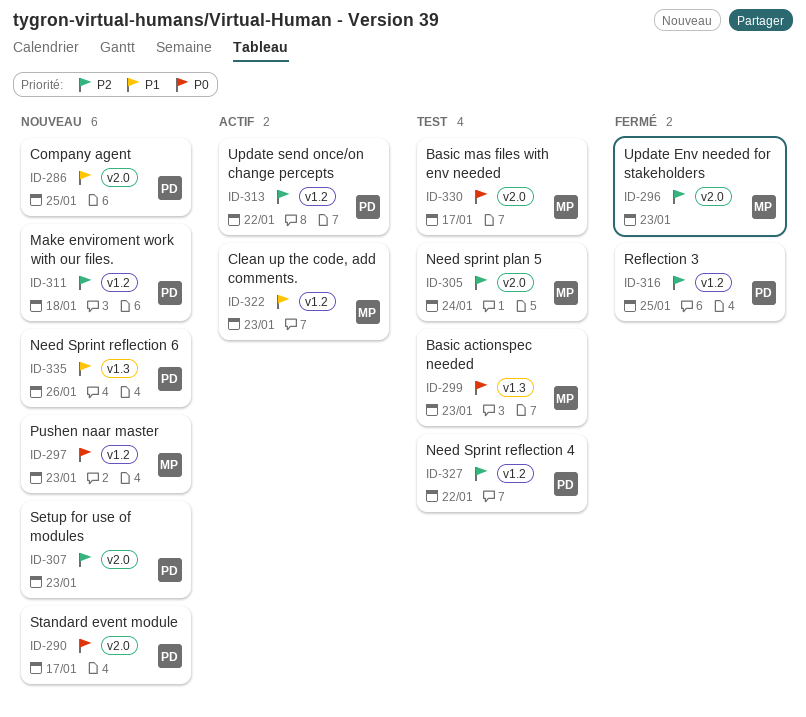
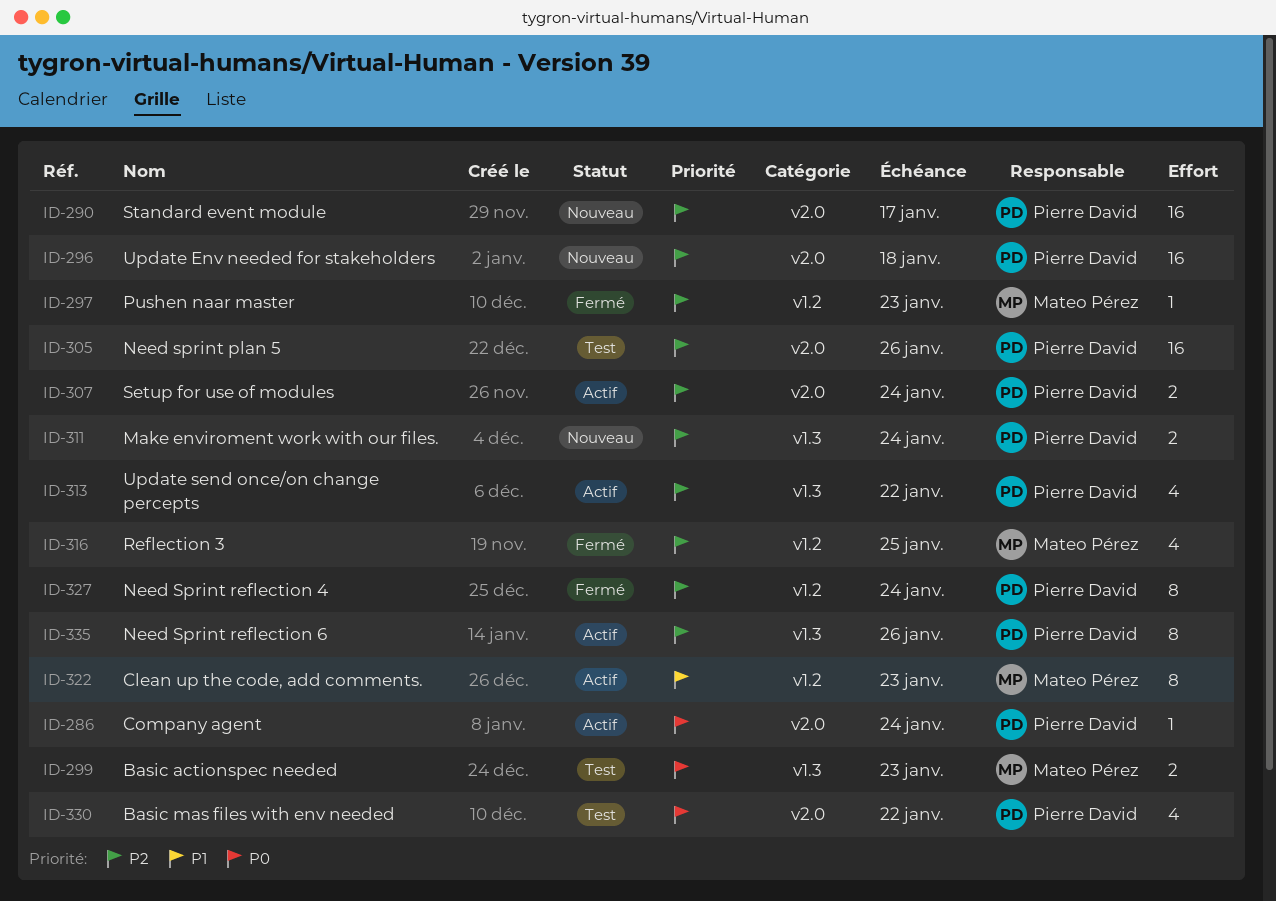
ID-286, status: Nouveau -> Actif
ID-286, priority: P1 -> P0
ID-286, due: Jan 25 -> Jan 24
ID-290, priority: P0 -> P2
ID-296, status: Fermé -> Nouveau
ID-296, owner: Mateo Pérez -> Pierre David
ID-296, due: Jan 23 -> Jan 18
ID-297, status: Nouveau -> Fermé
ID-297, priority: P0 -> P2
ID-305, owner: Mateo Pérez -> Pierre David
ID-305, due: Jan 24 -> Jan 26
ID-307, status: Nouveau -> Actif
ID-307, due: Jan 23 -> Jan 24
ID-311, label: v1.2 -> v1.3
ID-311, due: Jan 18 -> Jan 24
ID-313, label: v1.2 -> v1.3
ID-316, owner: Pierre David -> Mateo Pérez
ID-327, status: Test -> Fermé
ID-327, due: Jan 22 -> Jan 24
ID-330, owner: Mateo Pérez -> Pierre David
ID-330, due: Jan 17 -> Jan 22
ID-335, status: Nouveau -> Actif
ID-335, priority: P1 -> P2

